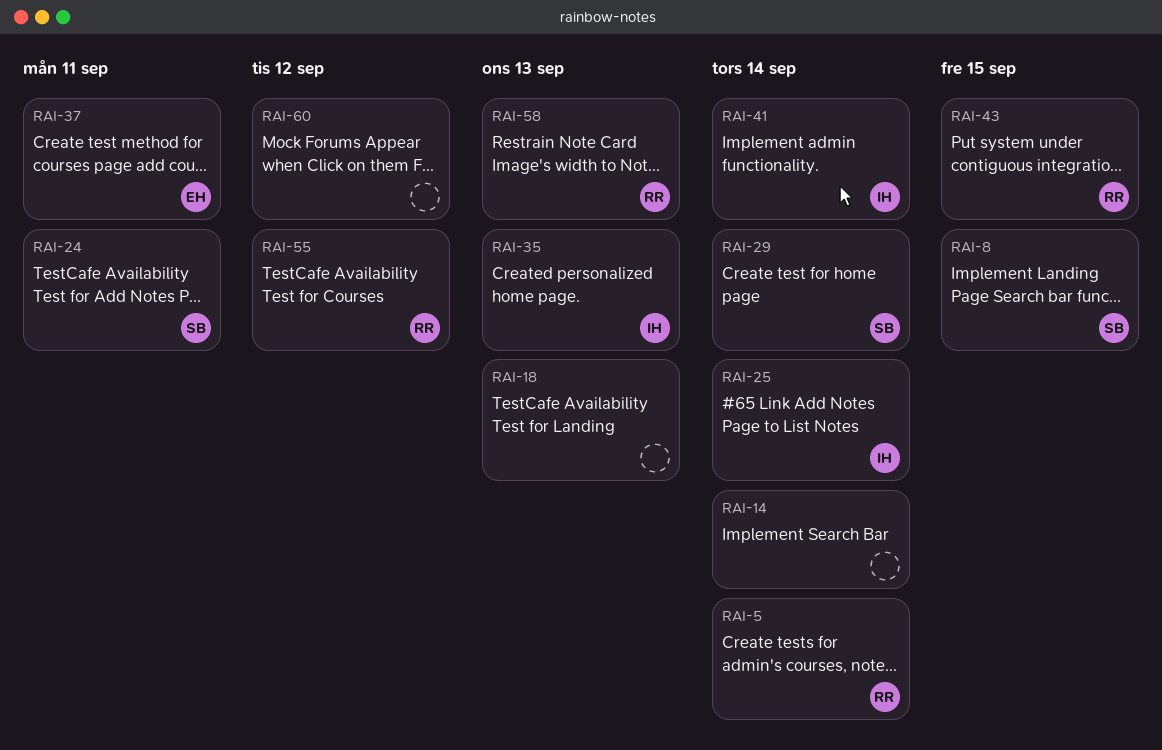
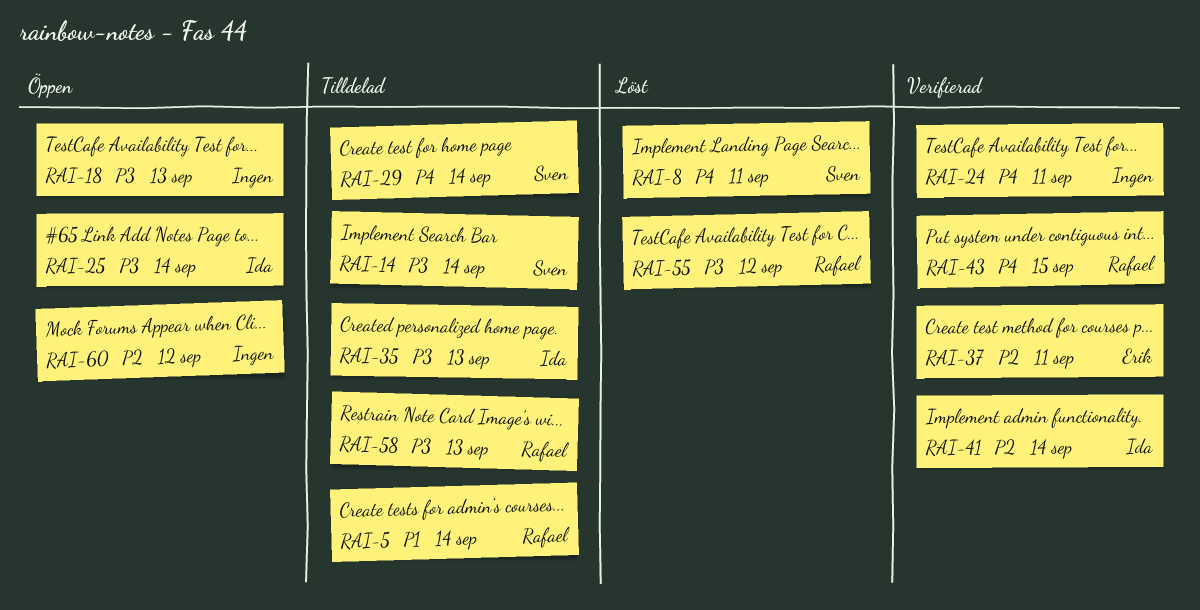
RAI-8, due: Sep 15 -> Sep 11
RAI-14, owner: none -> Sven
RAI-24, owner: Sven -> none

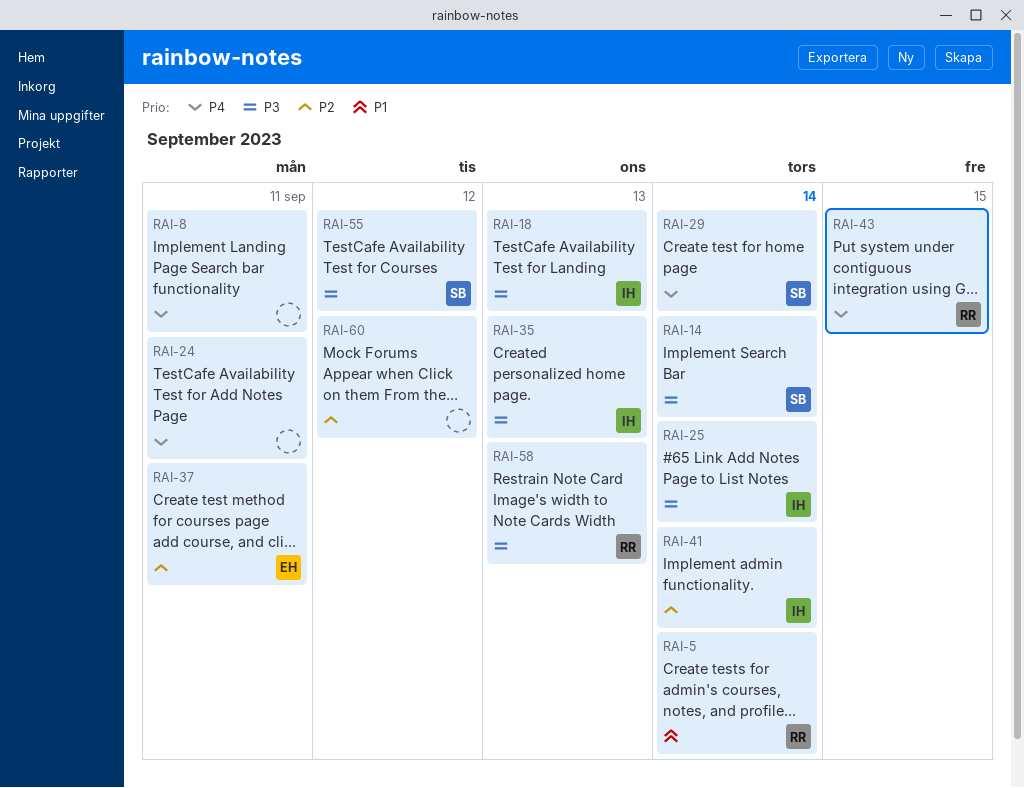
RAI-8, owner: Sven -> none
RAI-18, owner: none -> Ida
RAI-55, owner: Rafael -> Sven

